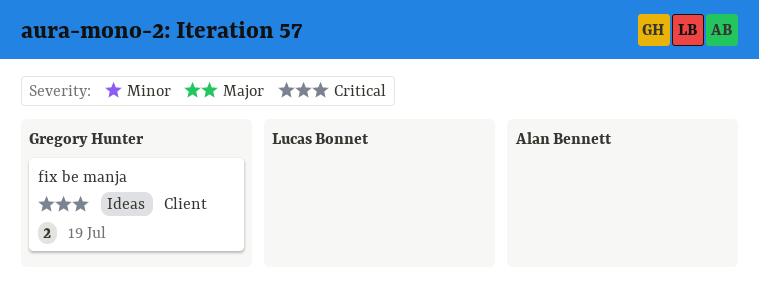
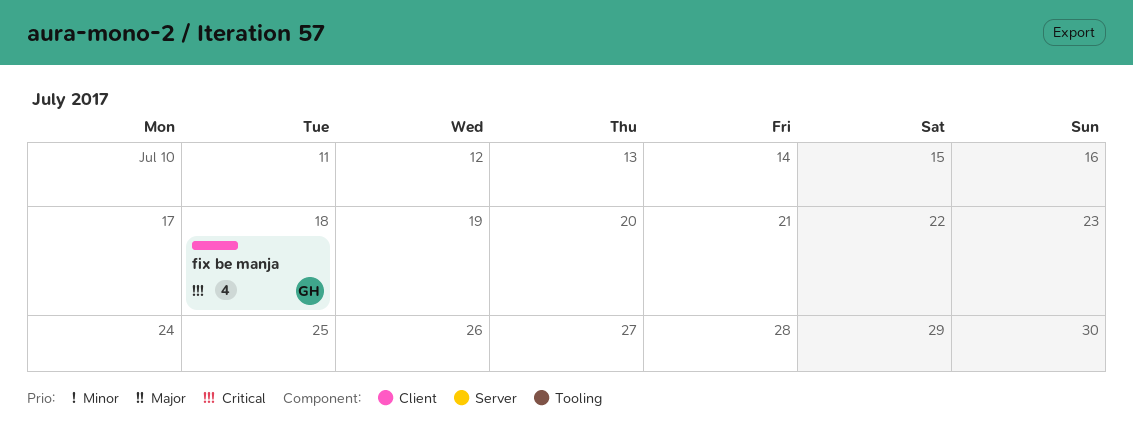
fix be manja, estimate: 2 -> 4
fix be manja, due: Jul 19 -> Jul 18

